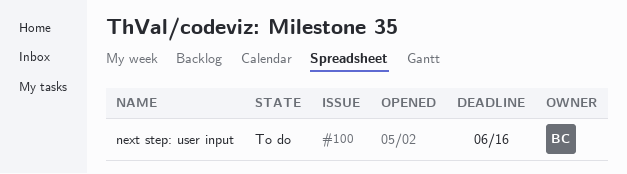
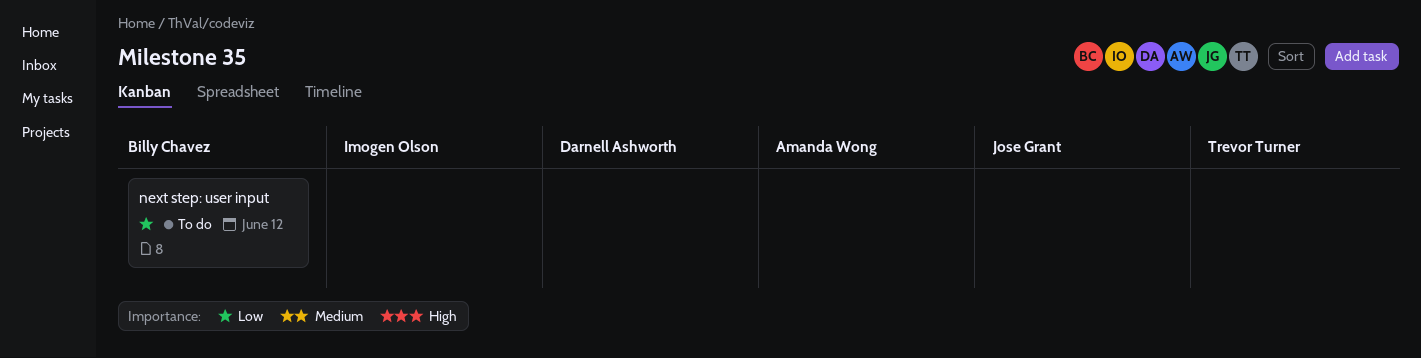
next step: user input, due: Jun 16 -> Jun 12

